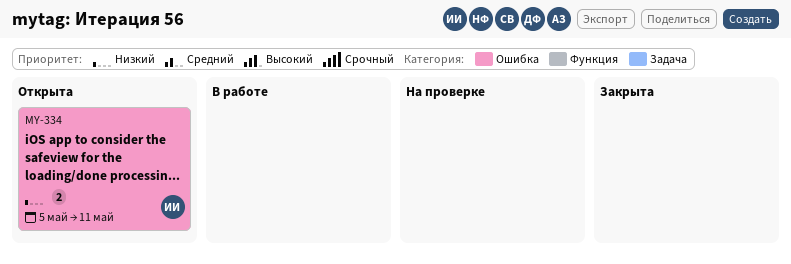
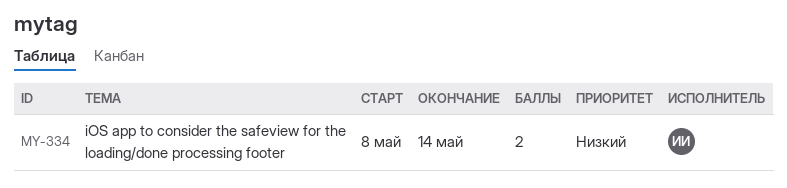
MY-334, start: May 5 -> May 8
MY-334, due: May 11 -> May 14

